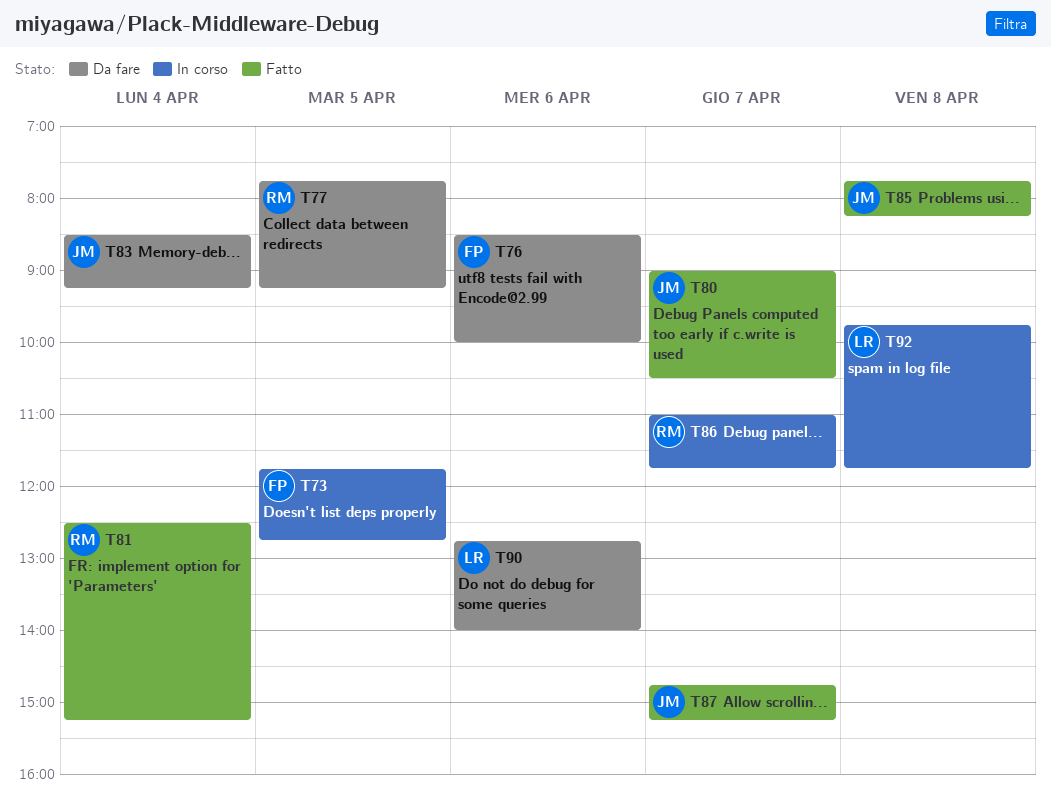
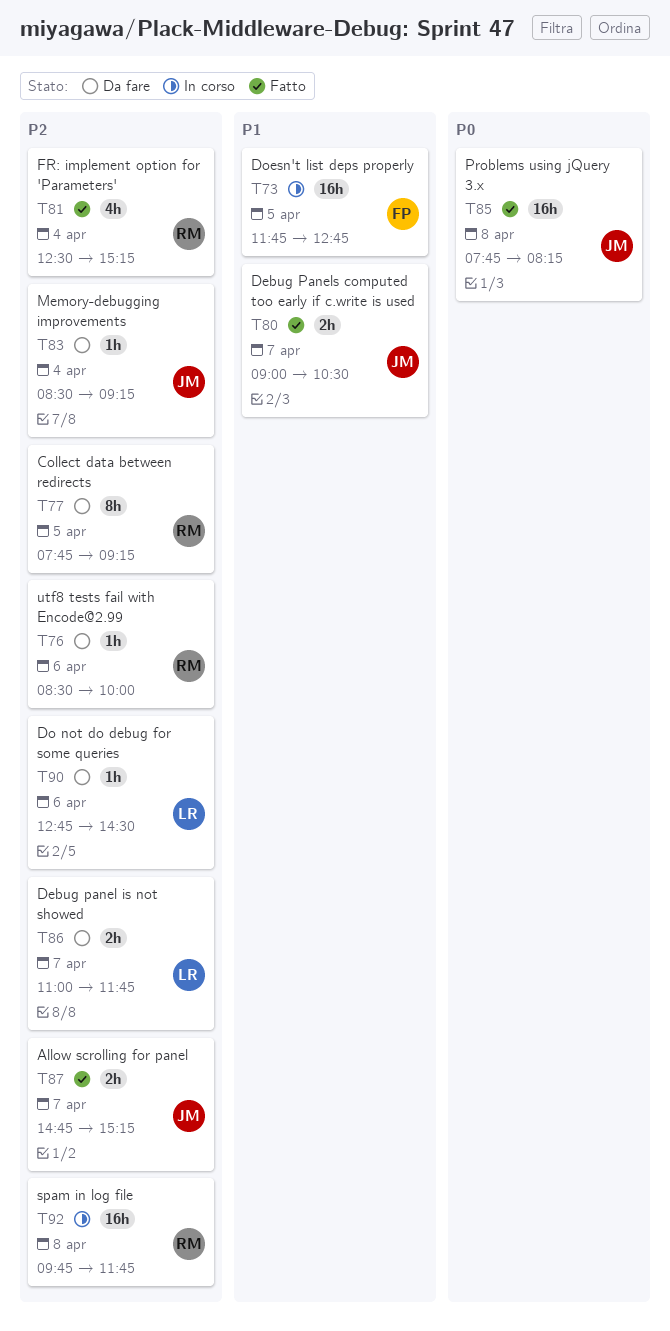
T76, owner: FP -> RM
T86, status: In corso -> Da fare
T86, owner: RM -> LR
T90, ends: 14:00 -> 14:30
T92, owner: LR -> RM

